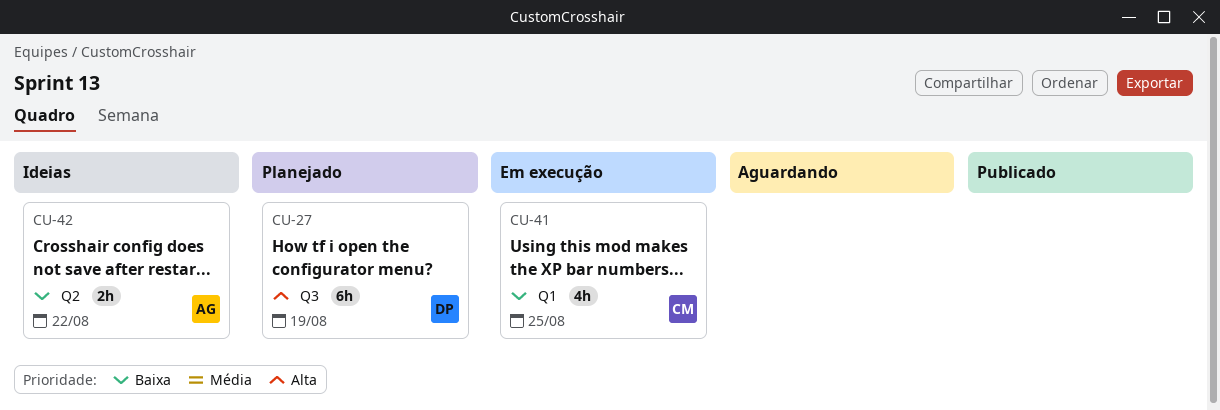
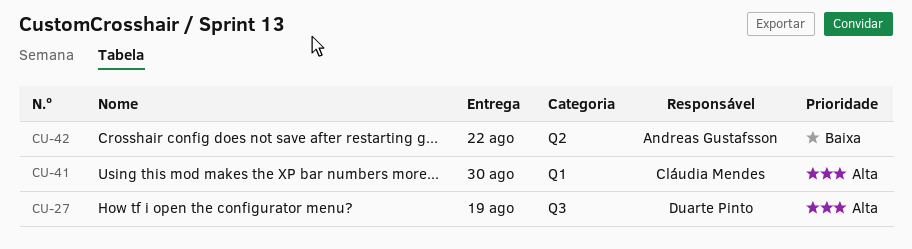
CU-41, priority: Baixa -> Alta
CU-41, due: Aug 25 -> Aug 30

